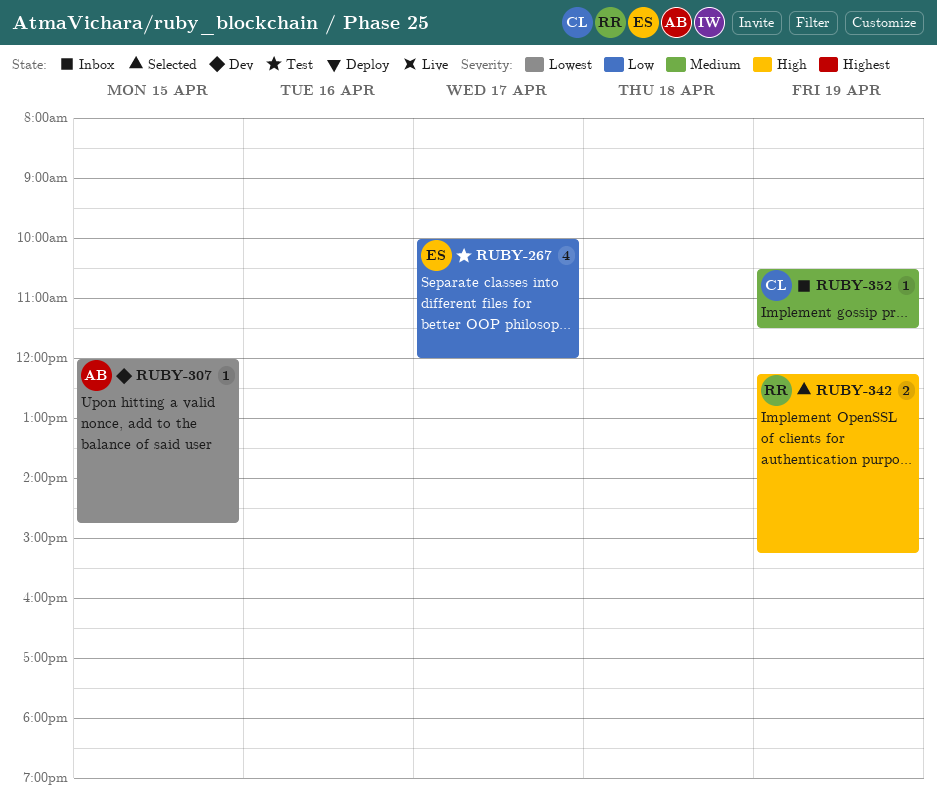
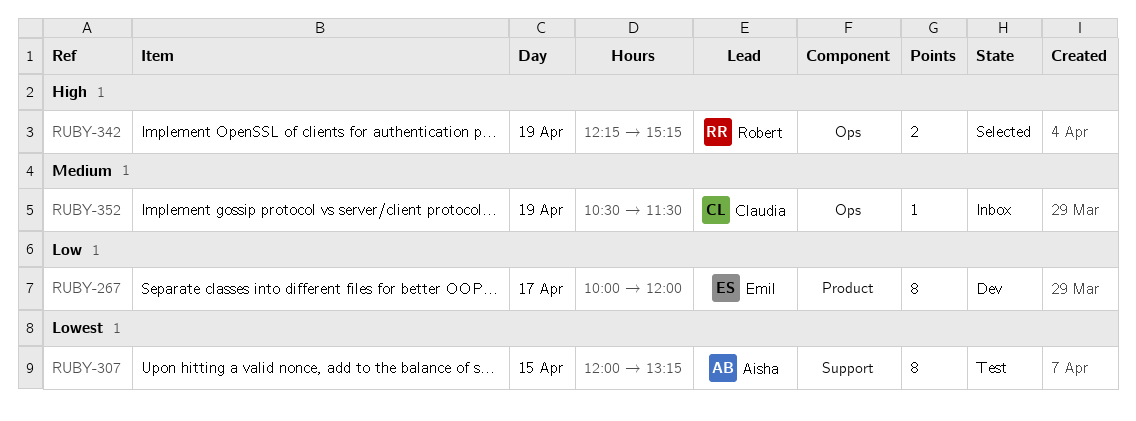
RUBY-267, status: Test -> Dev
RUBY-267, estimate: 4 -> 8
RUBY-307, status: Dev -> Test
RUBY-307, estimate: 1 -> 8
RUBY-307, ends: 14:45 -> 13:15

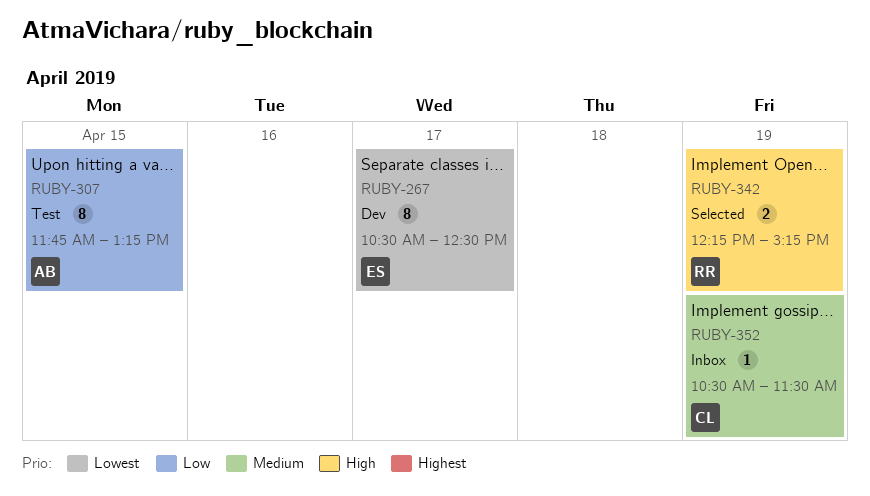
RUBY-267, priority: Low -> Lowest
RUBY-267, begins: 10:00 -> 10:30
RUBY-267, ends: 12:00 -> 12:30
RUBY-307, priority: Lowest -> Low
RUBY-307, begins: 12:00 -> 11:45

